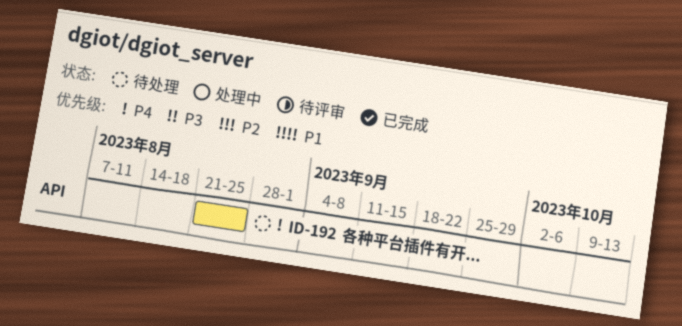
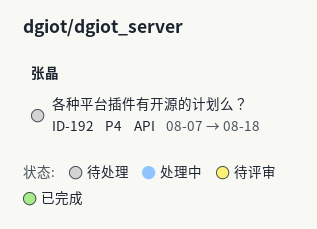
ID-192, start: Aug 21 -> Aug 7
ID-192, due: Aug 25 -> Aug 18

